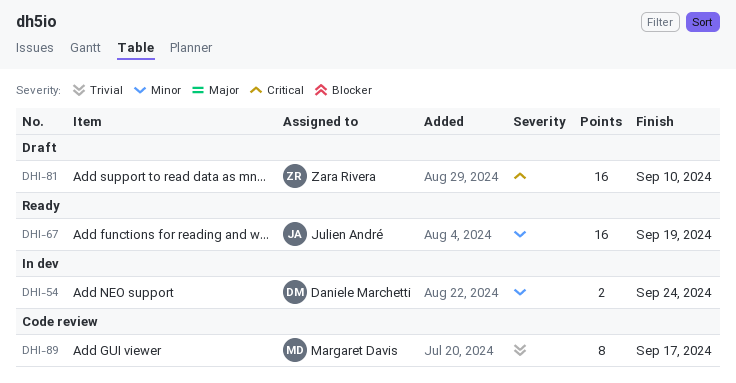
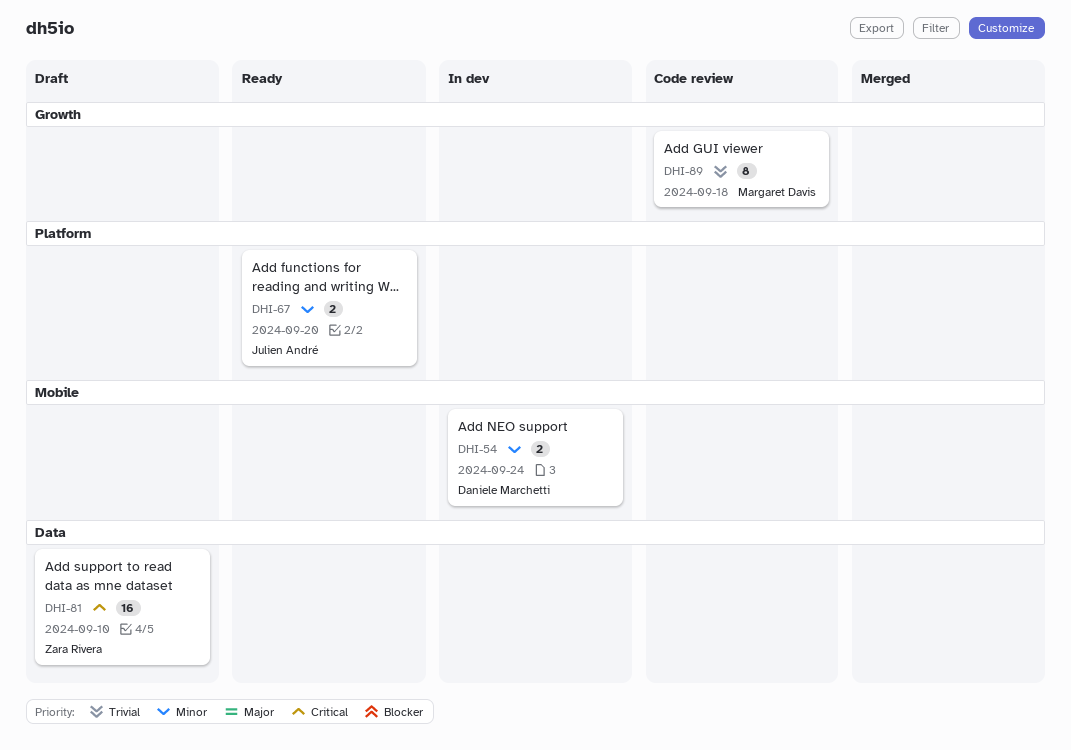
DHI-67, estimate: 16 -> 2
DHI-67, due: Sep 19 -> Sep 20
DHI-89, due: Sep 17 -> Sep 18

